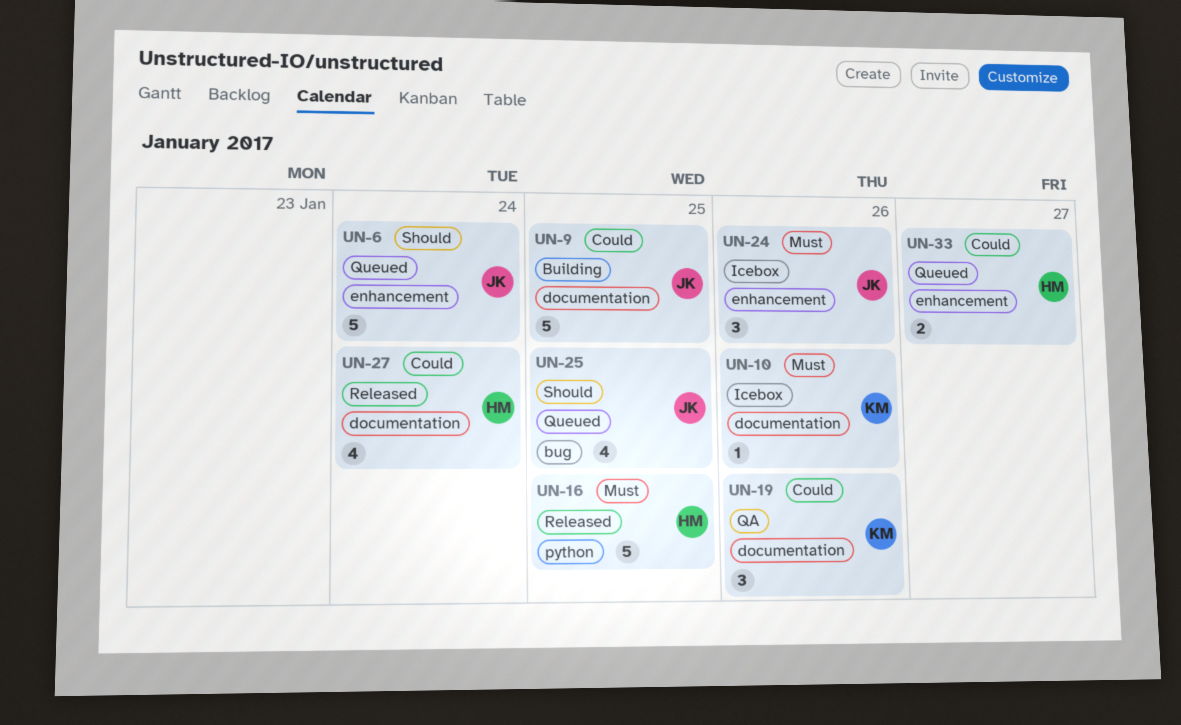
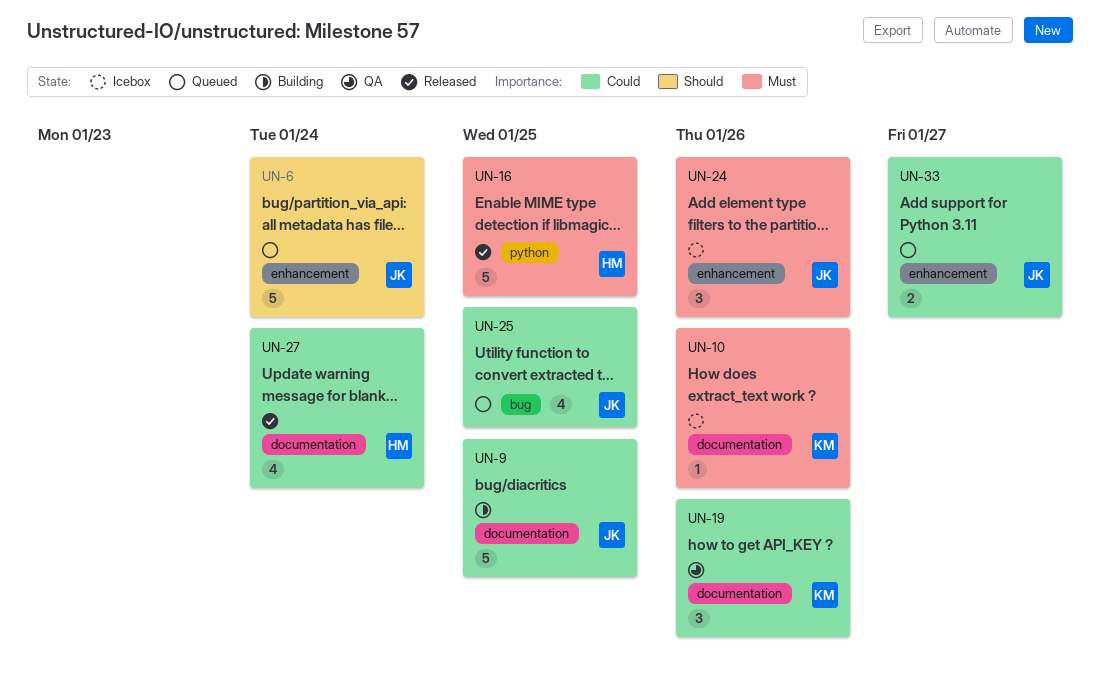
UN-25, priority: Should -> Could
UN-33, owner: HM -> JK

